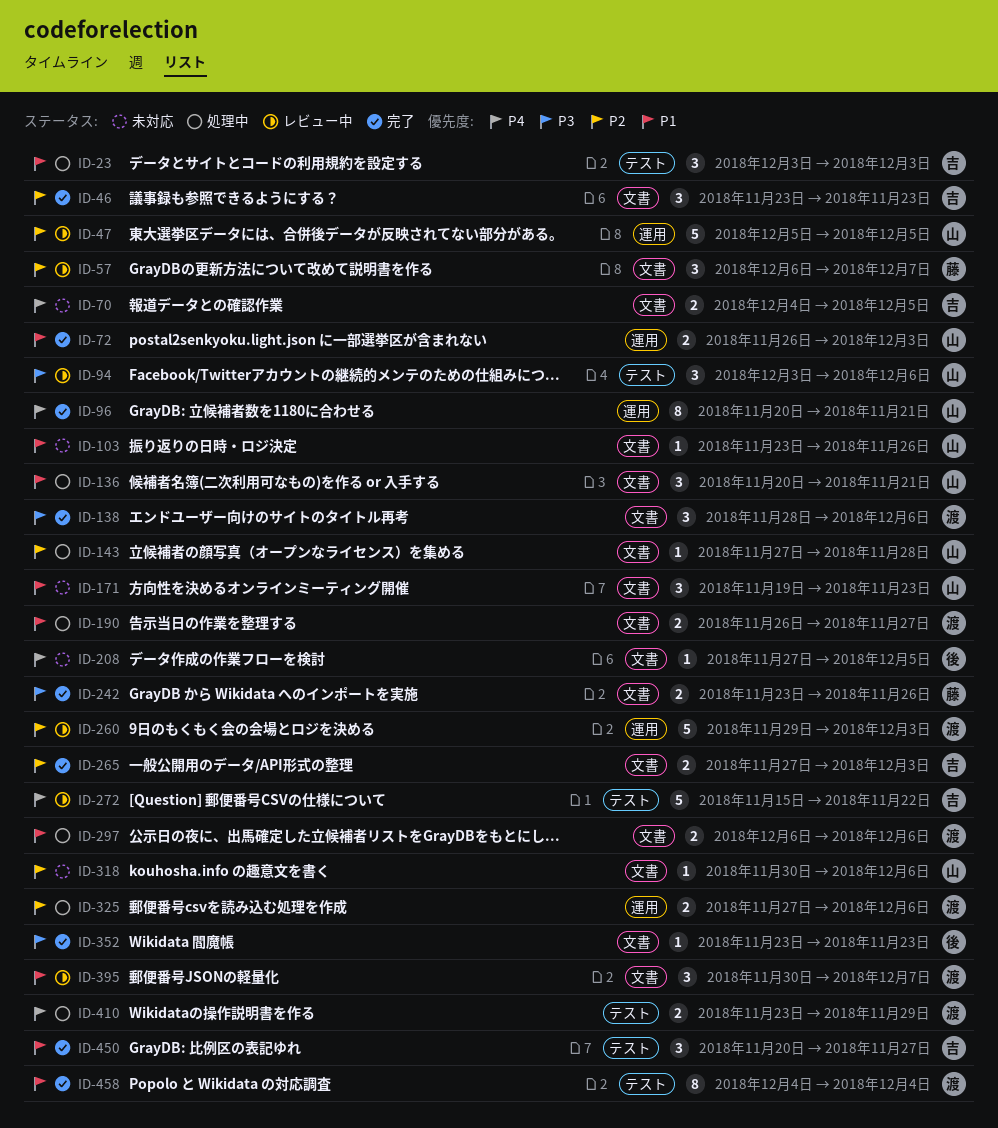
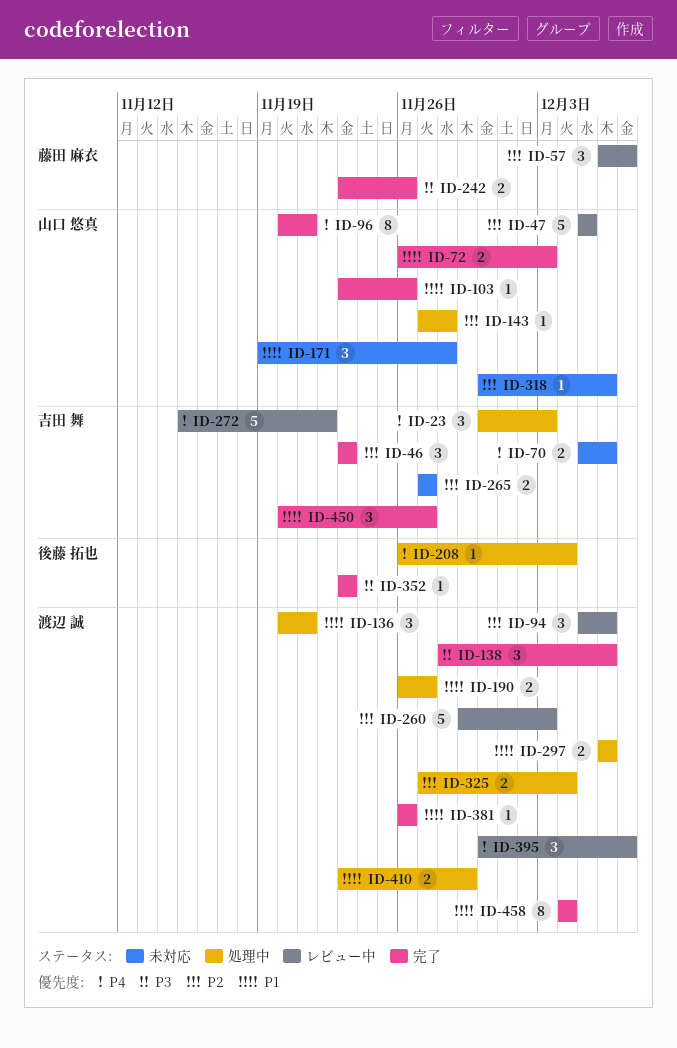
ID-23, priority: P1 -> P4
ID-23, start: Dec 3 -> Nov 30
ID-70, start: Dec 4 -> Dec 5
ID-70, due: Dec 5 -> Dec 6
ID-94, owner: 山口 悠真 -> 渡辺 誠
ID-94, priority: P3 -> P2
ID-94, start: Dec 3 -> Dec 5
ID-103, status: 未対応 -> 完了
ID-136, owner: 山口 悠真 -> 渡辺 誠
ID-171, due: Nov 23 -> Nov 28
ID-208, status: 未対応 -> 処理中
ID-208, start: Nov 27 -> Nov 26
ID-208, due: Dec 5 -> Dec 4
ID-265, status: 完了 -> 未対応
ID-265, due: Dec 3 -> Nov 27
ID-325, due: Dec 6 -> Dec 4
ID-381: none -> present
ID-395, priority: P1 -> P4
ID-410, priority: P4 -> P1

